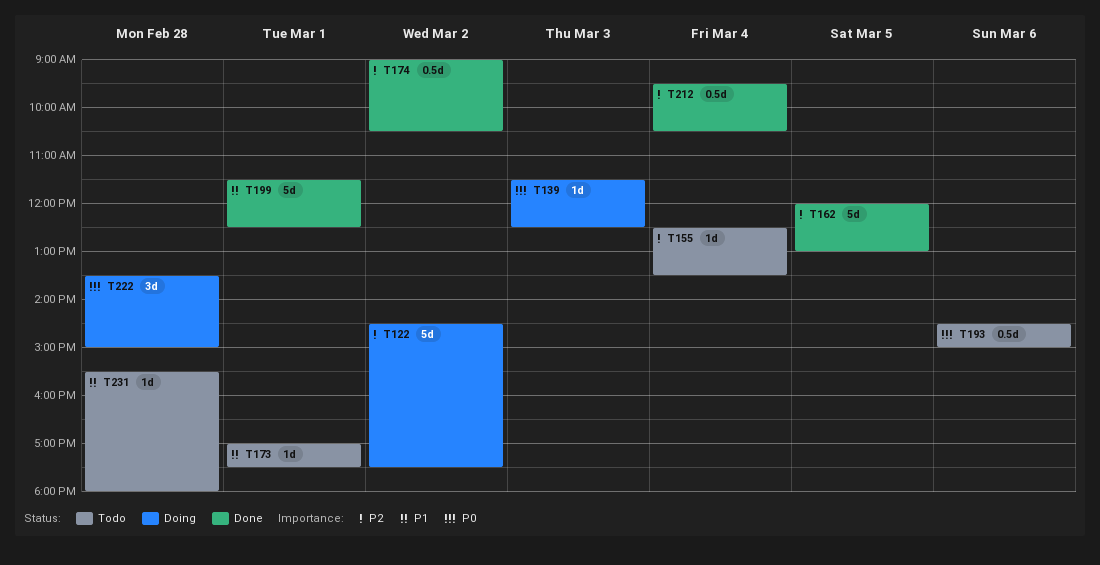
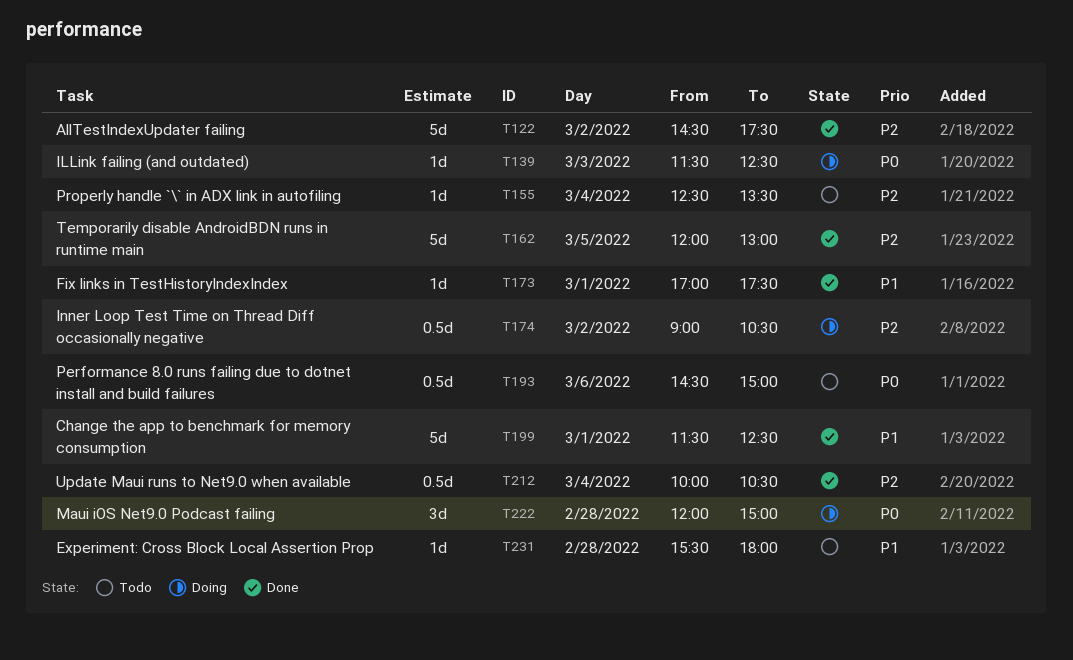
T122, status: Doing -> Done
T173, status: Todo -> Done
T174, status: Done -> Doing
T212, begins: 09:30 -> 10:00
T222, begins: 13:30 -> 12:00

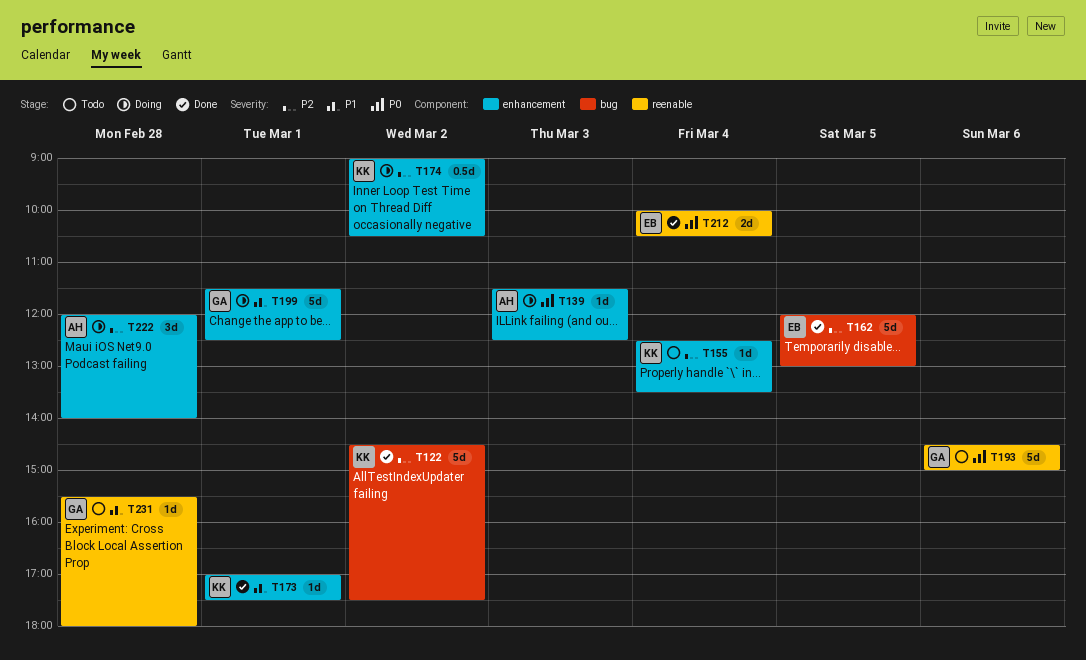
T193, estimate: 0.5d -> 5d
T199, status: Done -> Doing
T212, priority: P2 -> P0
T212, estimate: 0.5d -> 2d
T222, priority: P0 -> P2
T222, ends: 15:00 -> 14:00

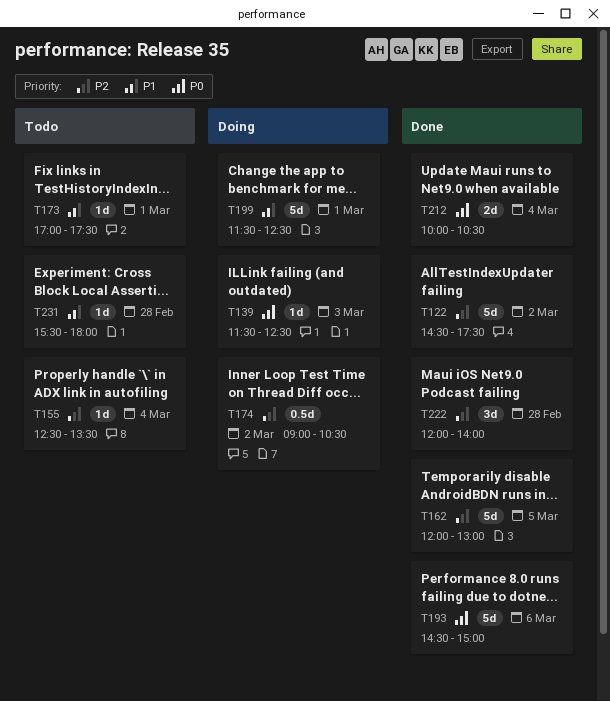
T173, status: Done -> Todo
T193, status: Todo -> Done
T222, status: Doing -> Done

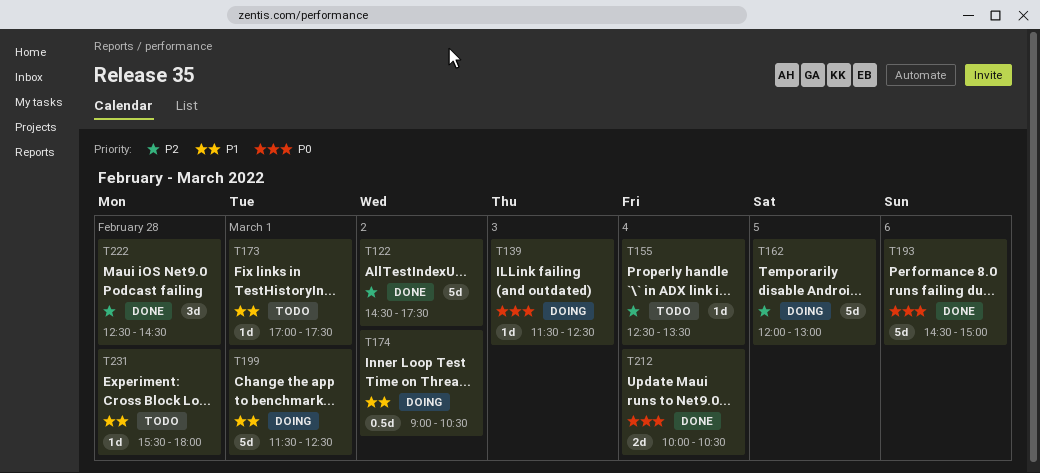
T162, status: Done -> Doing
T174, priority: P2 -> P1
T222, begins: 12:00 -> 12:30
T222, ends: 14:00 -> 14:30

